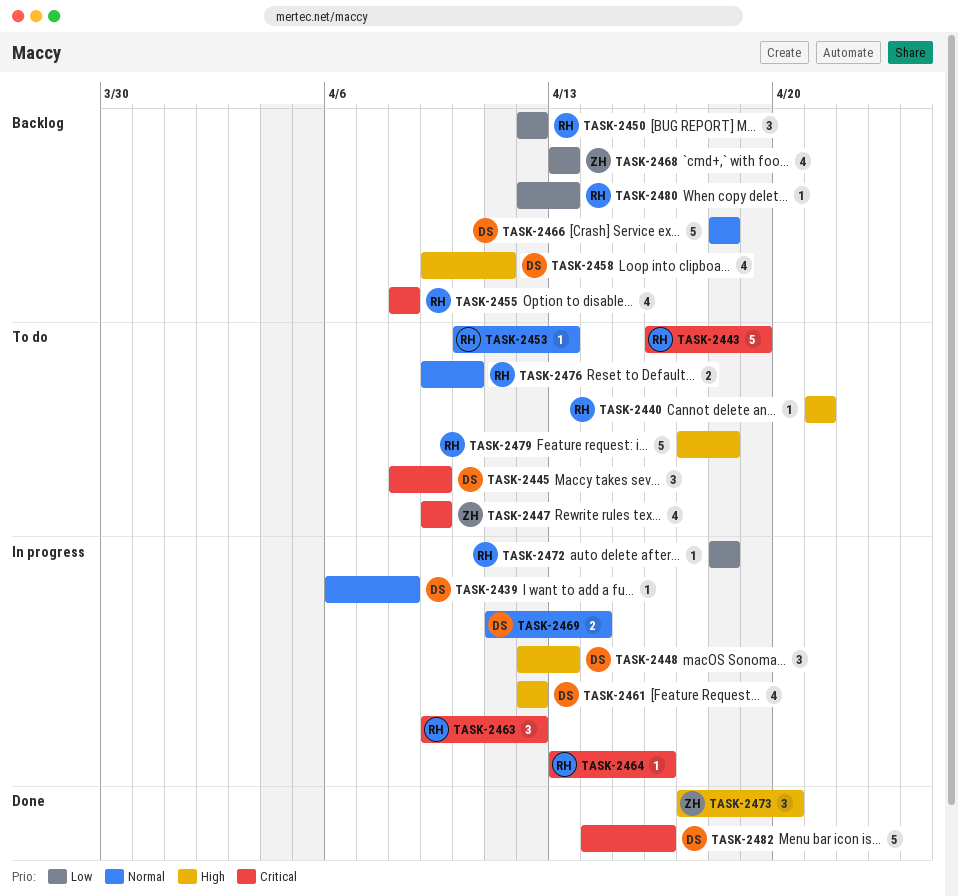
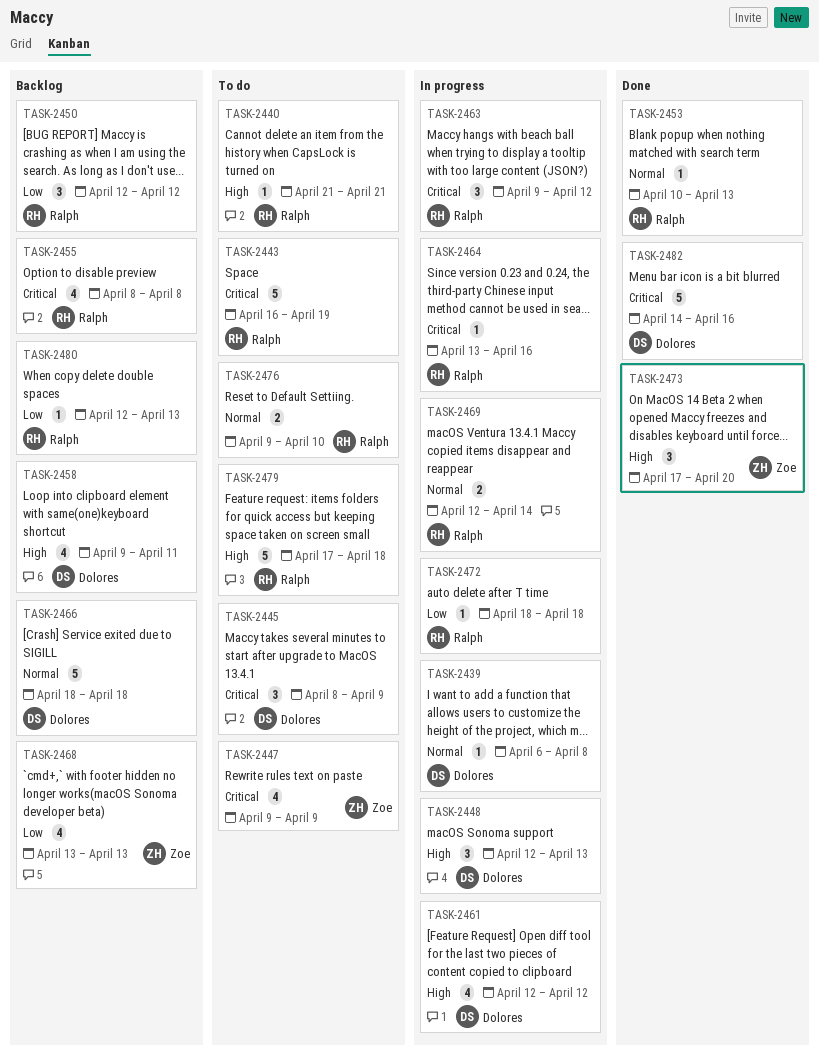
TASK-2453, status: To do -> Done
TASK-2469, owner: Dolores -> Ralph
TASK-2469, start: Apr 11 -> Apr 12

